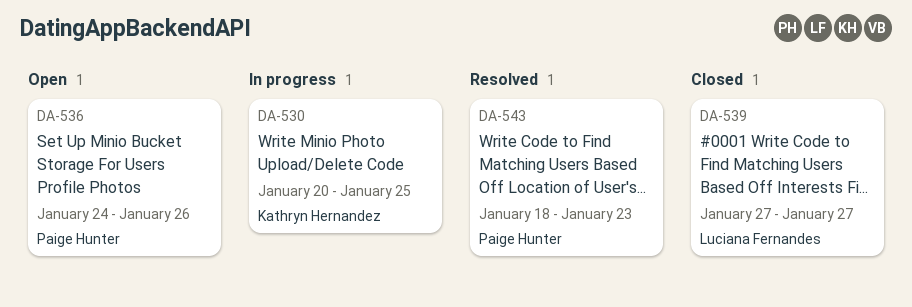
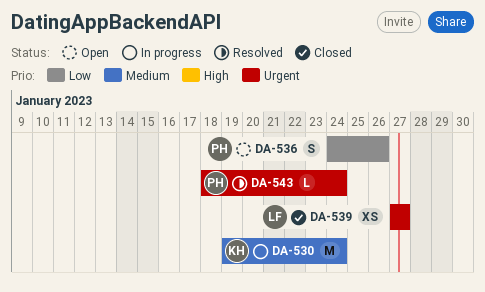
DA-530, start: Jan 20 -> Jan 19
DA-530, due: Jan 25 -> Jan 24
DA-543, due: Jan 23 -> Jan 24

